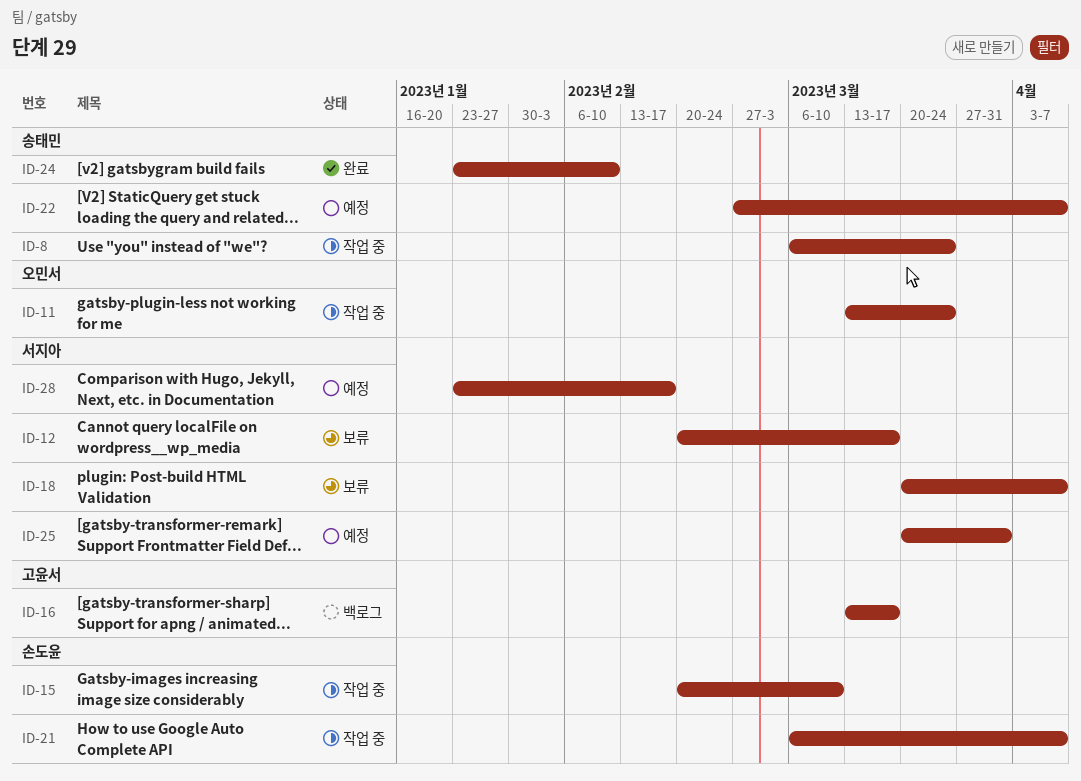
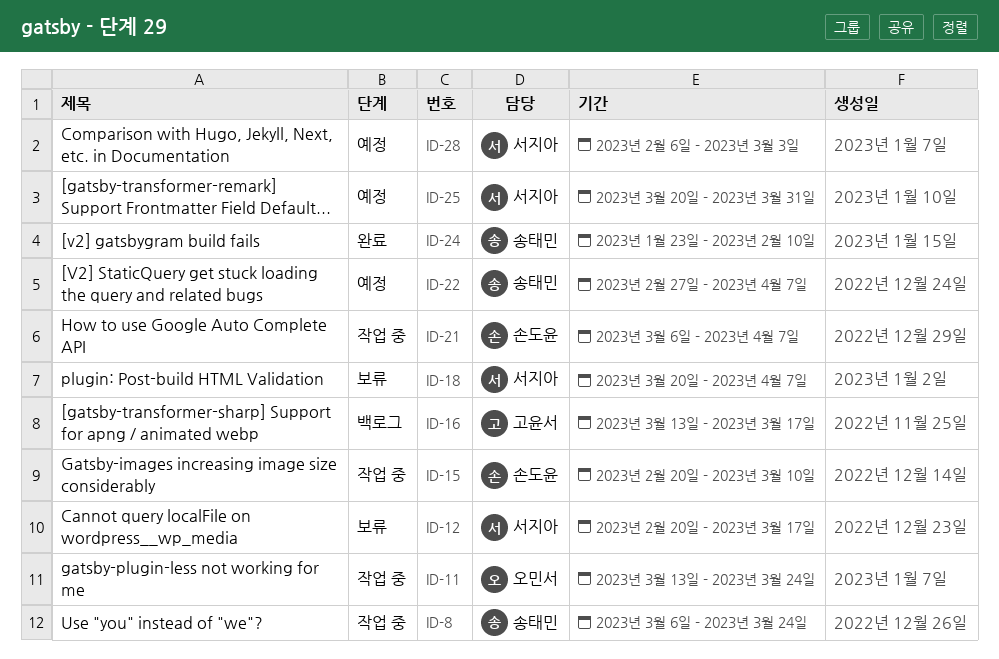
ID-28, start: Jan 23 -> Feb 6
ID-28, due: Feb 17 -> Mar 3

